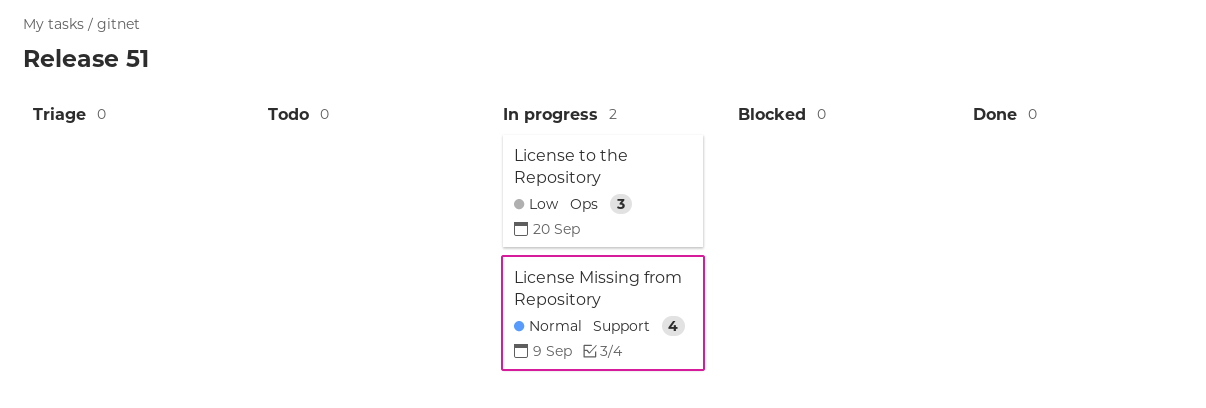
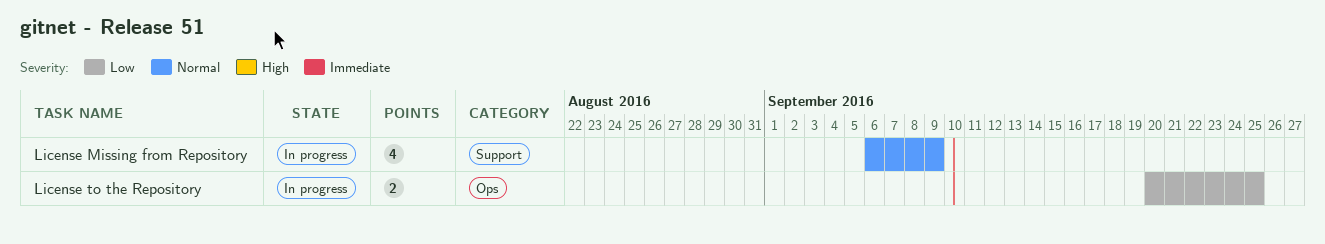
License to the Repository, estimate: 3 -> 2
License to the Repository, due: Sep 20 -> Sep 25

